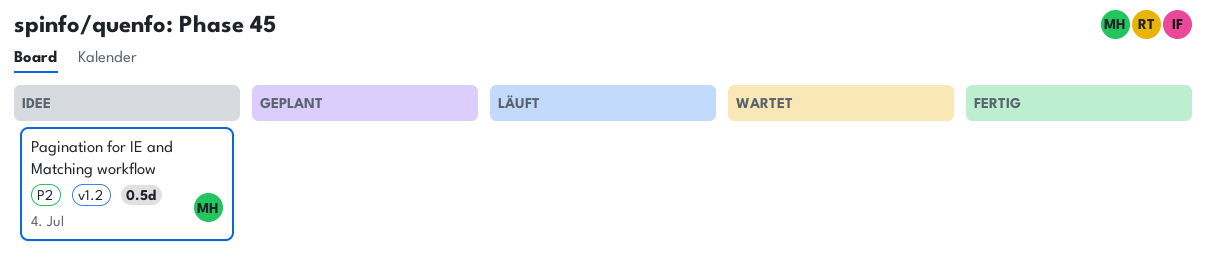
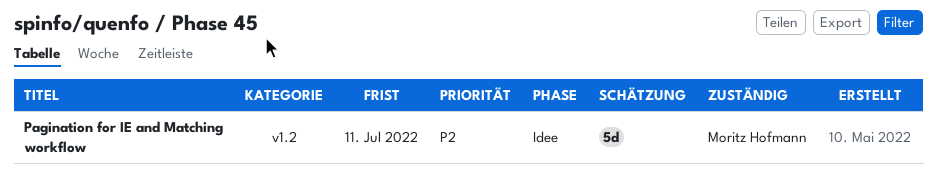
Pagination for IE and Matching workflow, estimate: 0.5d -> 5d
Pagination for IE and Matching workflow, due: Jul 4 -> Jul 11

